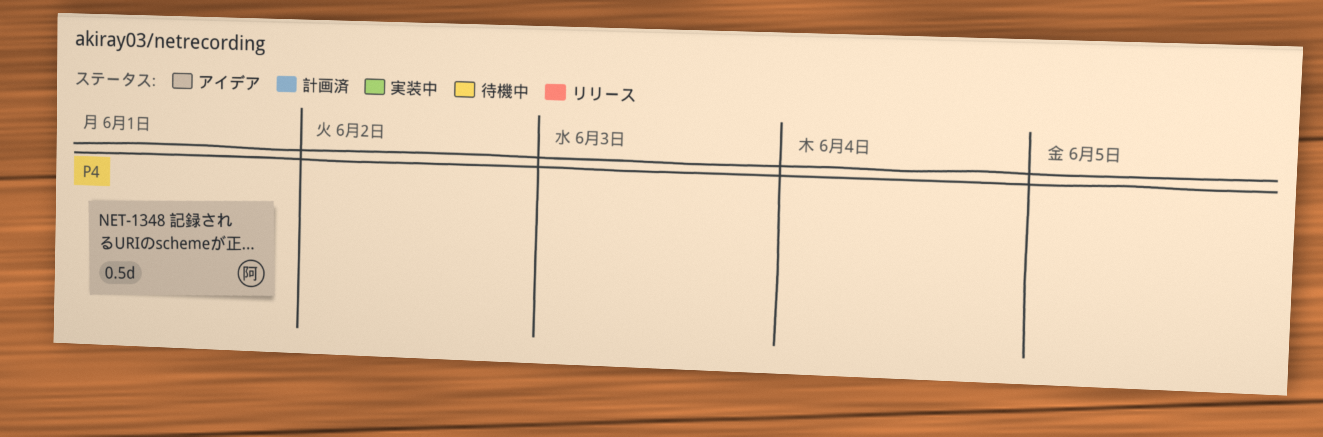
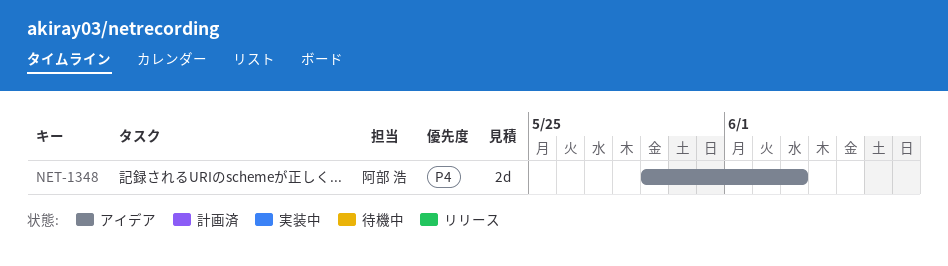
NET-1348, estimate: 0.5d -> 2d
NET-1348, due: Jun 1 -> Jun 3

